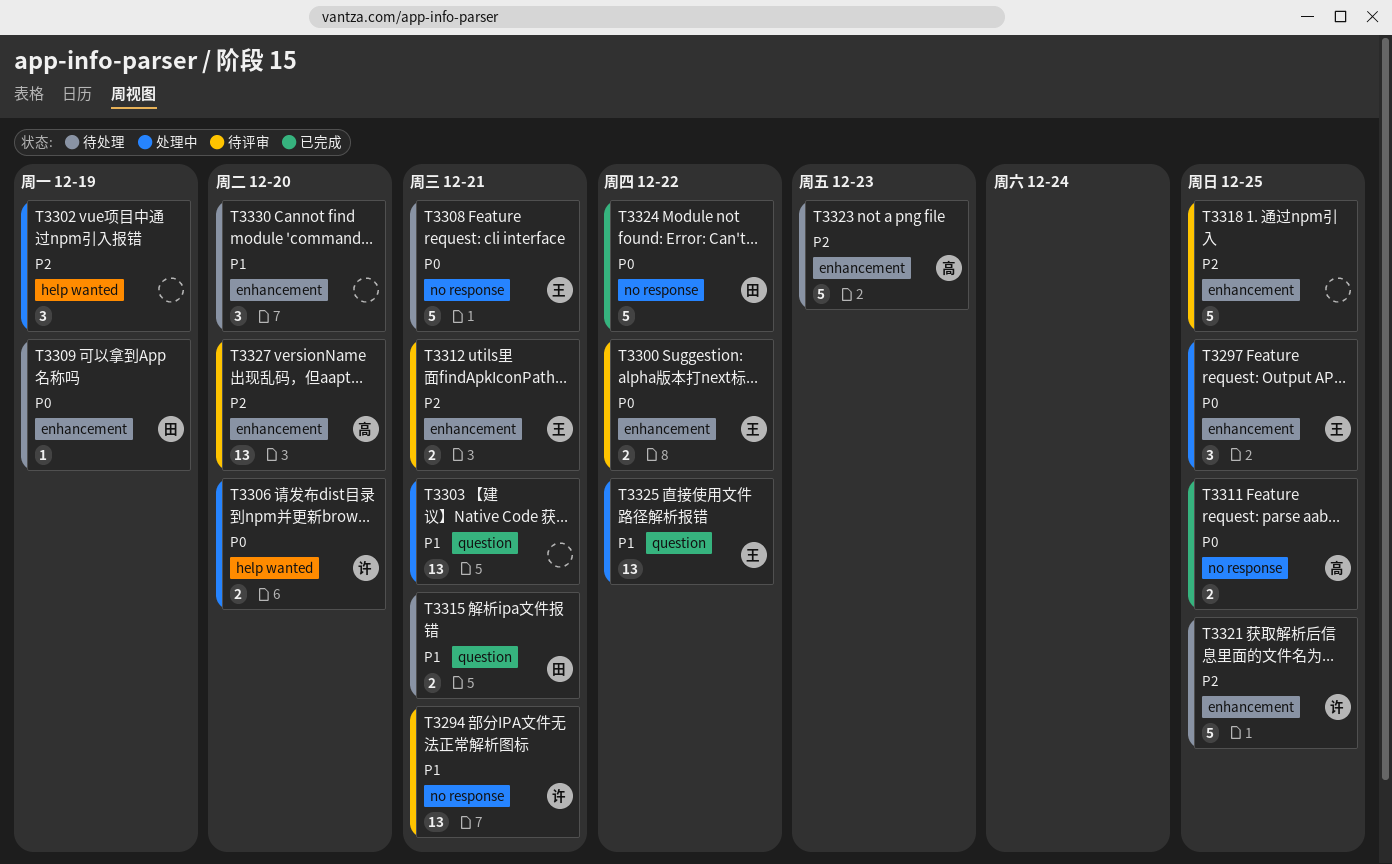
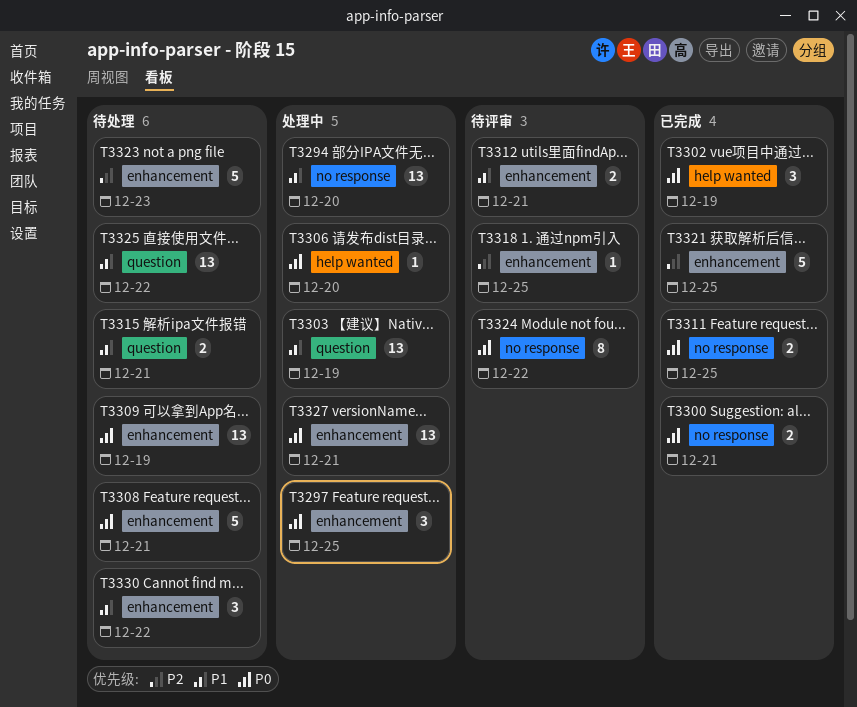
T3294, status: 待评审 -> 处理中
T3294, due: Dec 21 -> Dec 20
T3300, status: 待评审 -> 已完成
T3300, label: enhancement -> no response
T3300, due: Dec 22 -> Dec 21
T3302, status: 处理中 -> 已完成
T3302, priority: P2 -> P0
T3303, due: Dec 21 -> Dec 19
T3306, estimate: 2 -> 1
T3308, label: no response -> enhancement
T3309, estimate: 1 -> 13
T3312, priority: P2 -> P1
T3318, estimate: 5 -> 1
T3321, status: 待处理 -> 已完成
T3324, status: 已完成 -> 待评审
T3324, estimate: 5 -> 8
T3325, status: 处理中 -> 待处理
T3327, status: 待评审 -> 处理中
T3327, priority: P2 -> P0
T3327, due: Dec 20 -> Dec 21
T3330, due: Dec 20 -> Dec 22

